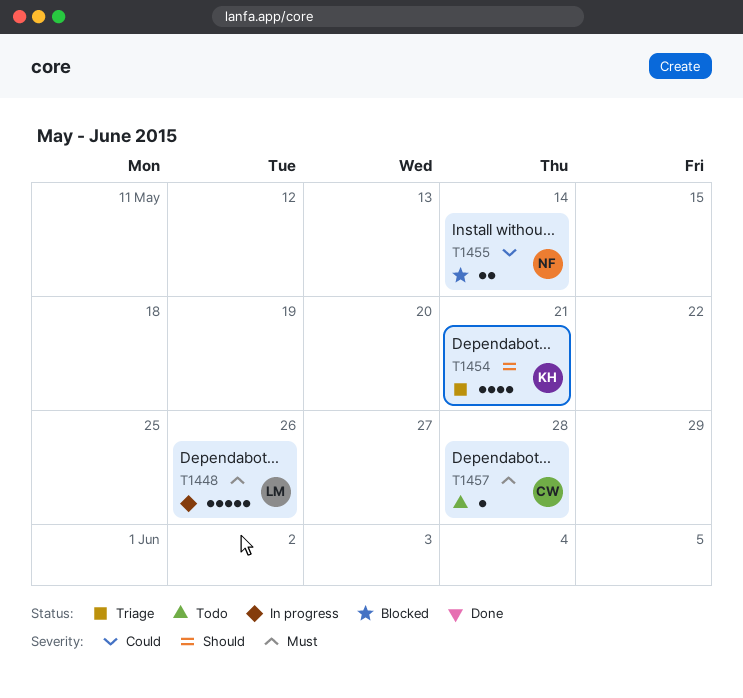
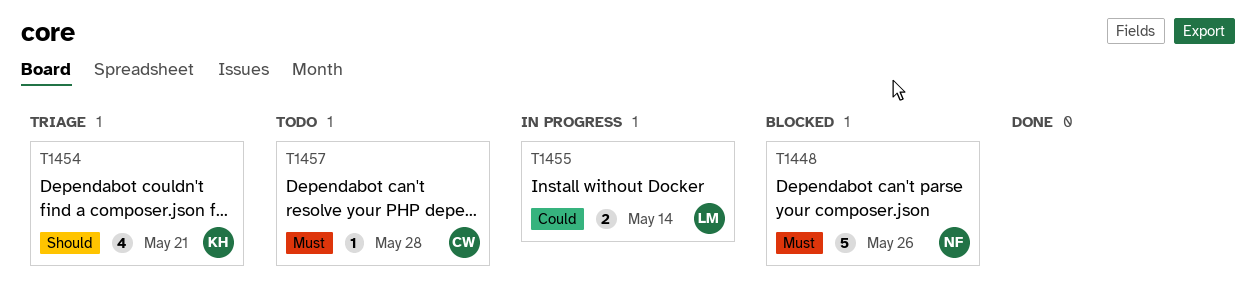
T1448, status: In progress -> Blocked
T1448, owner: LM -> NF
T1455, status: Blocked -> In progress
T1455, owner: NF -> LM

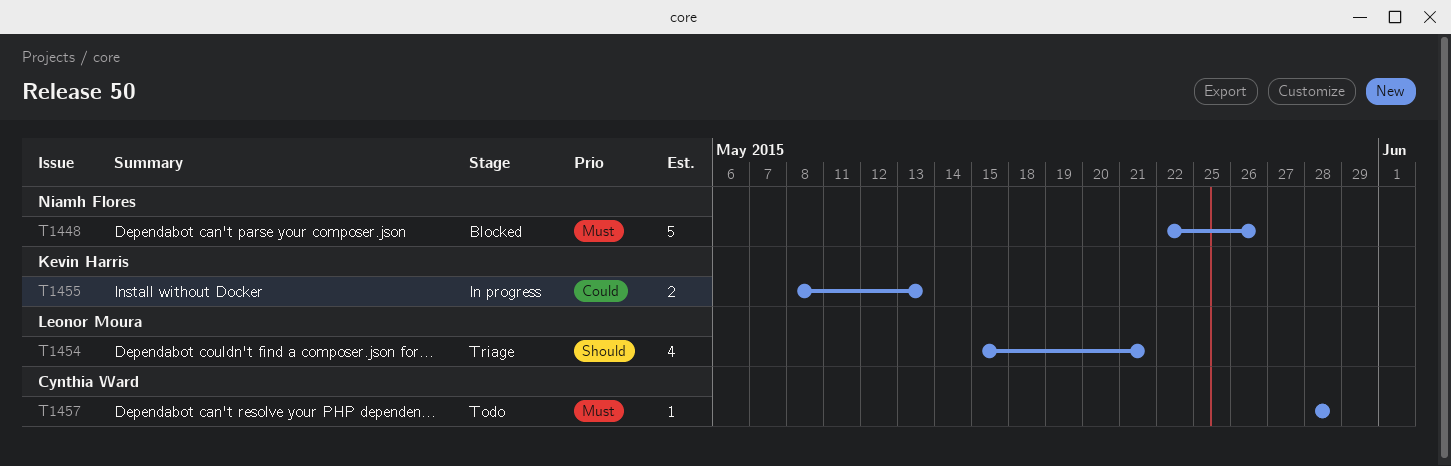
T1454, owner: Kevin Harris -> Leonor Moura
T1455, owner: Leonor Moura -> Kevin Harris
T1455, due: May 14 -> May 13

